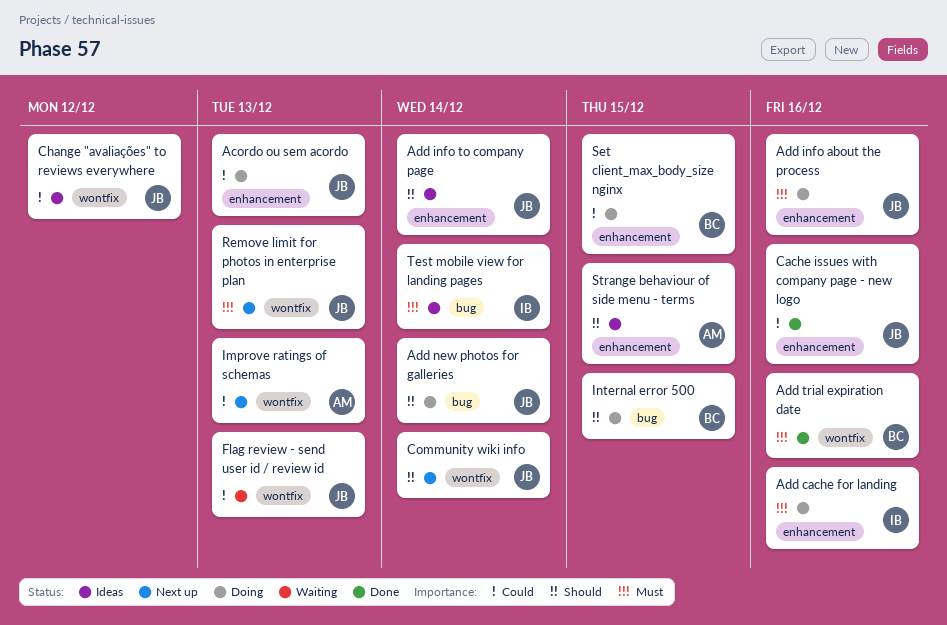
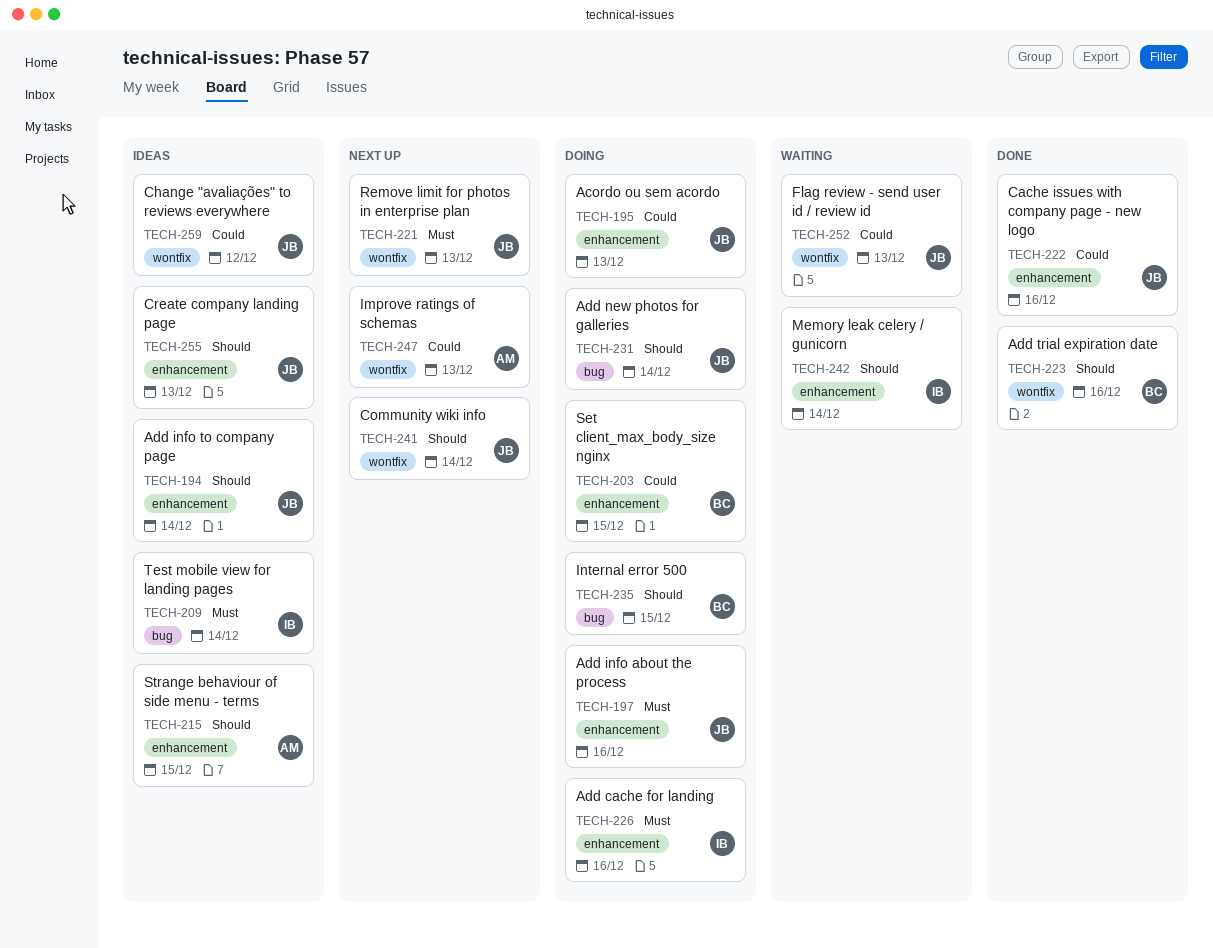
Add trial expiration date, priority: Must -> Should
Create company landing page: none -> present
Memory leak celery / gunicorn: none -> present

